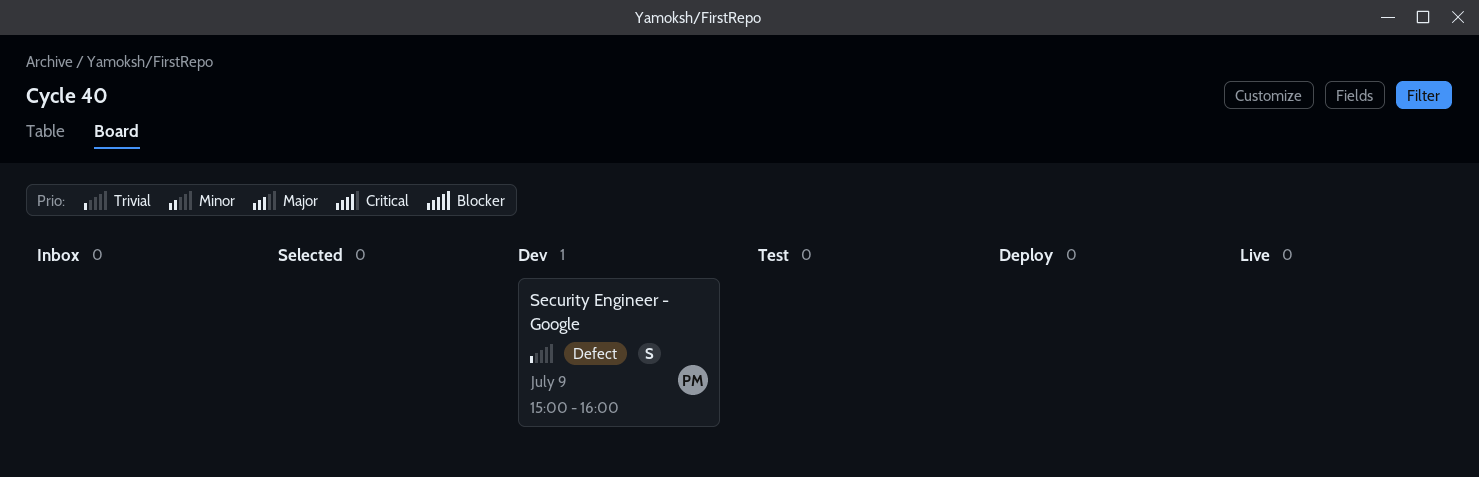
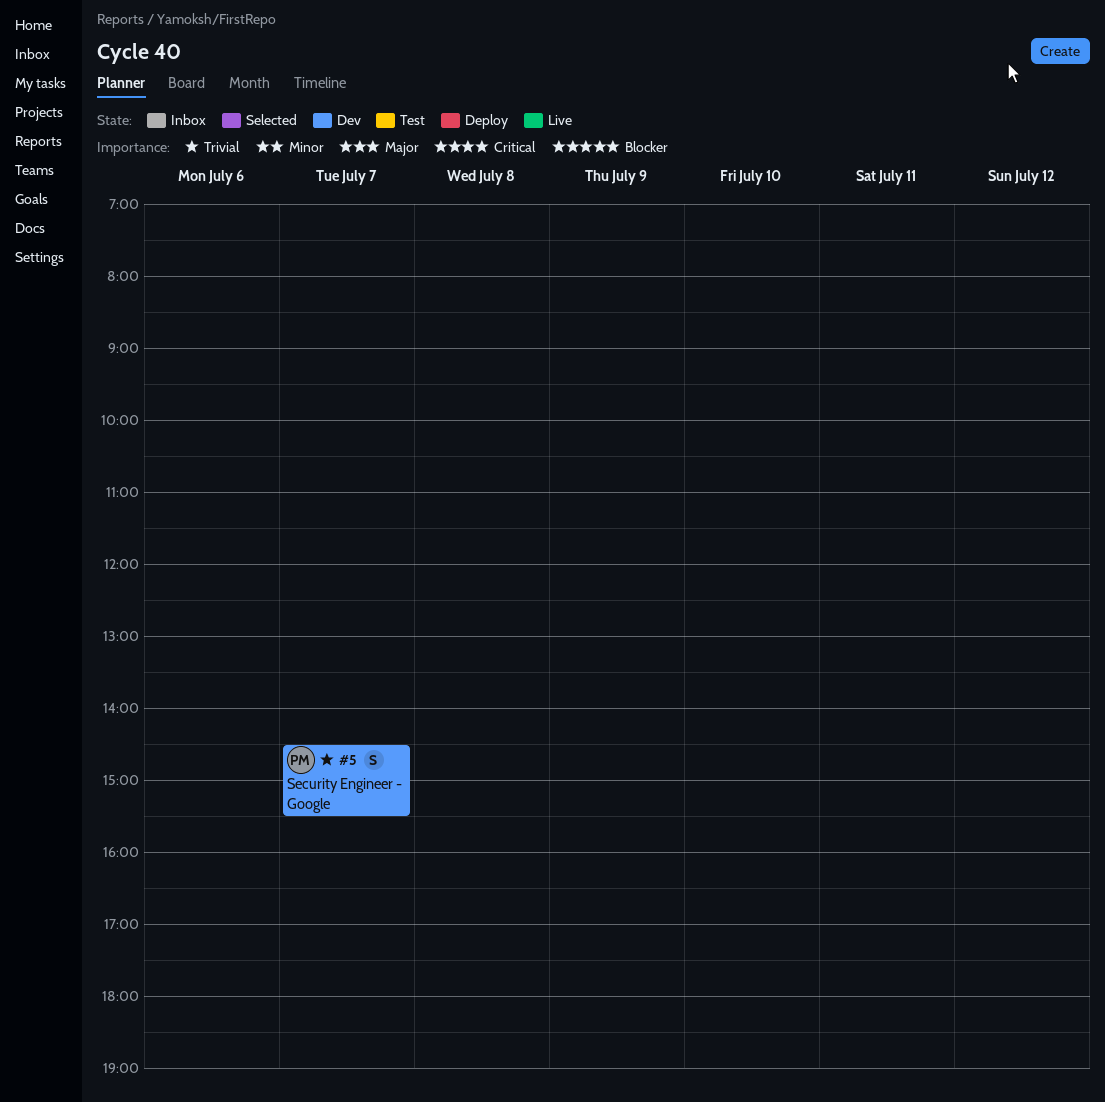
Security Engineer - Google, day: Jul 9 -> Jul 7
Security Engineer - Google, begins: 15:00 -> 14:30
Security Engineer - Google, ends: 16:00 -> 15:30

